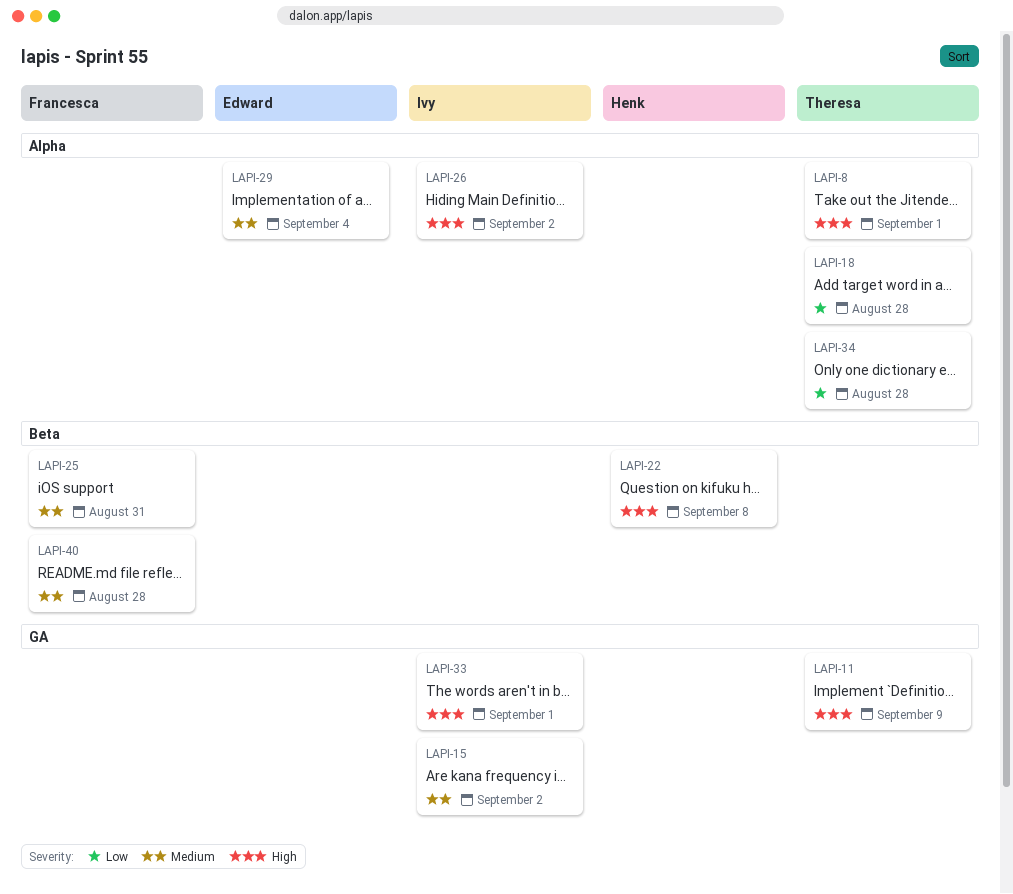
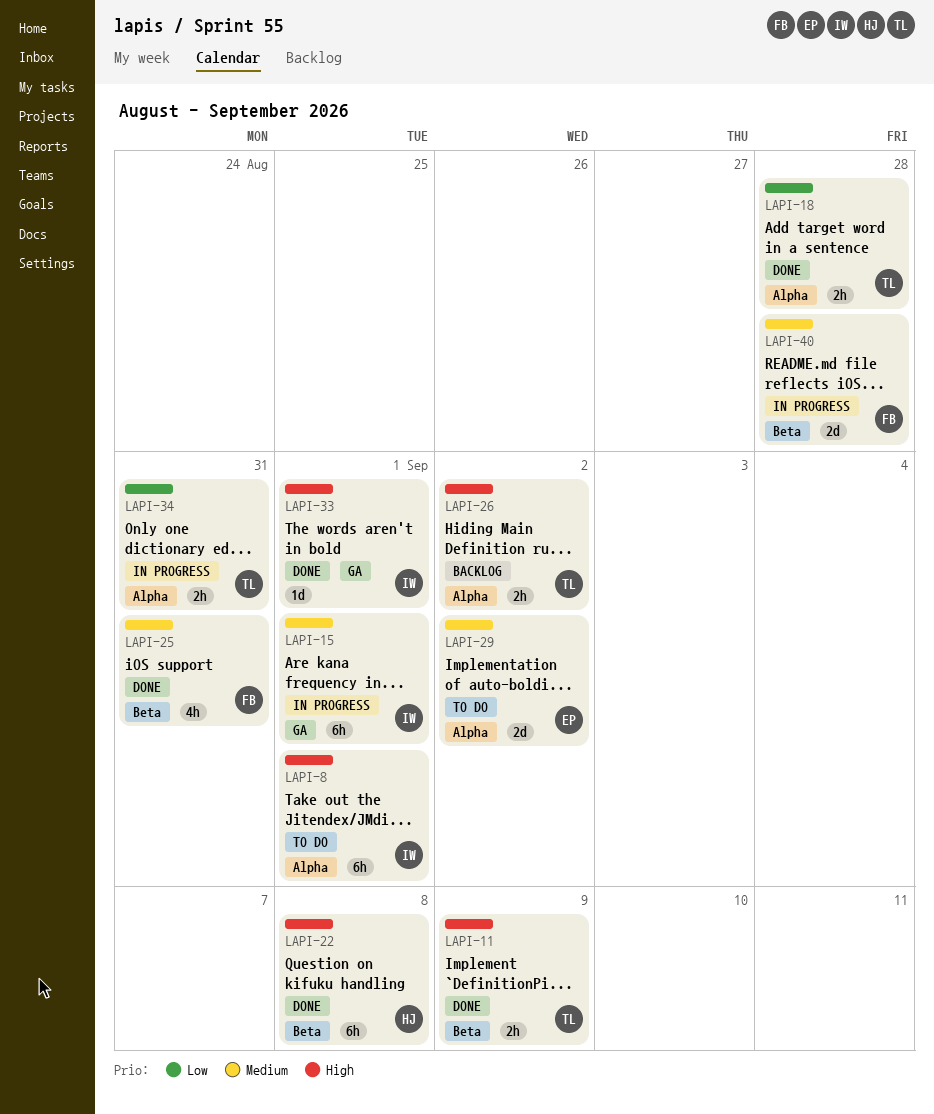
LAPI-8, owner: Theresa -> Ivy
LAPI-11, label: GA -> Beta
LAPI-15, due: Sep 2 -> Sep 1
LAPI-26, owner: Ivy -> Theresa
LAPI-29, due: Sep 4 -> Sep 2
LAPI-34, due: Aug 28 -> Aug 31

